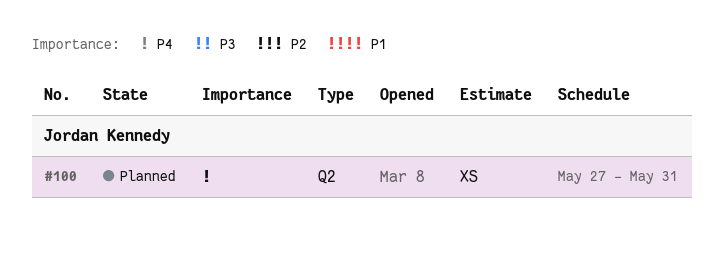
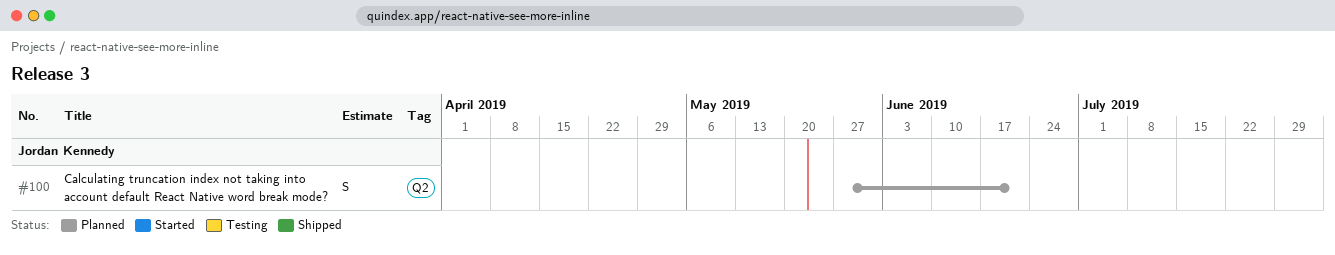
#100, estimate: XS -> S
#100, due: May 31 -> Jun 21

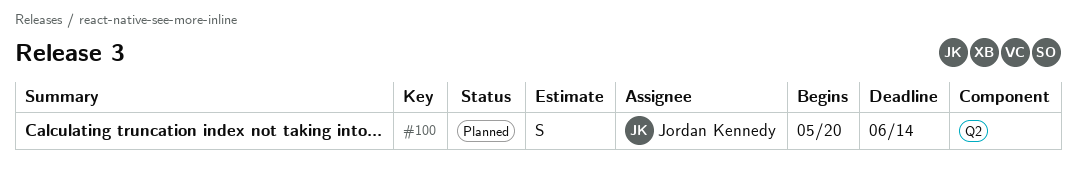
#100, start: May 27 -> May 20
#100, due: Jun 21 -> Jun 14

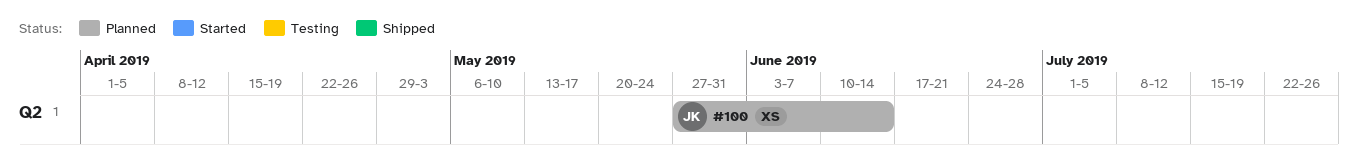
#100, estimate: S -> XS
#100, start: May 20 -> May 27

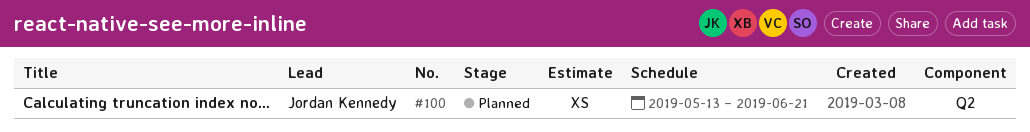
#100, start: May 27 -> May 13
#100, due: Jun 14 -> Jun 21

